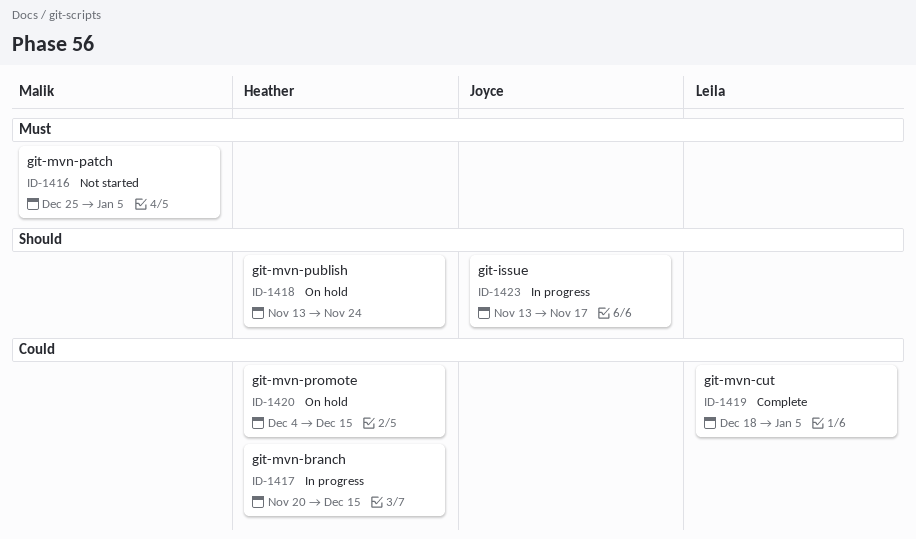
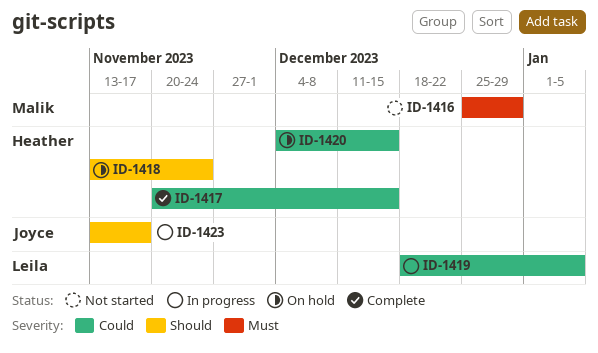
ID-1416, due: Jan 5 -> Dec 29
ID-1417, status: In progress -> Complete
ID-1419, status: Complete -> In progress

